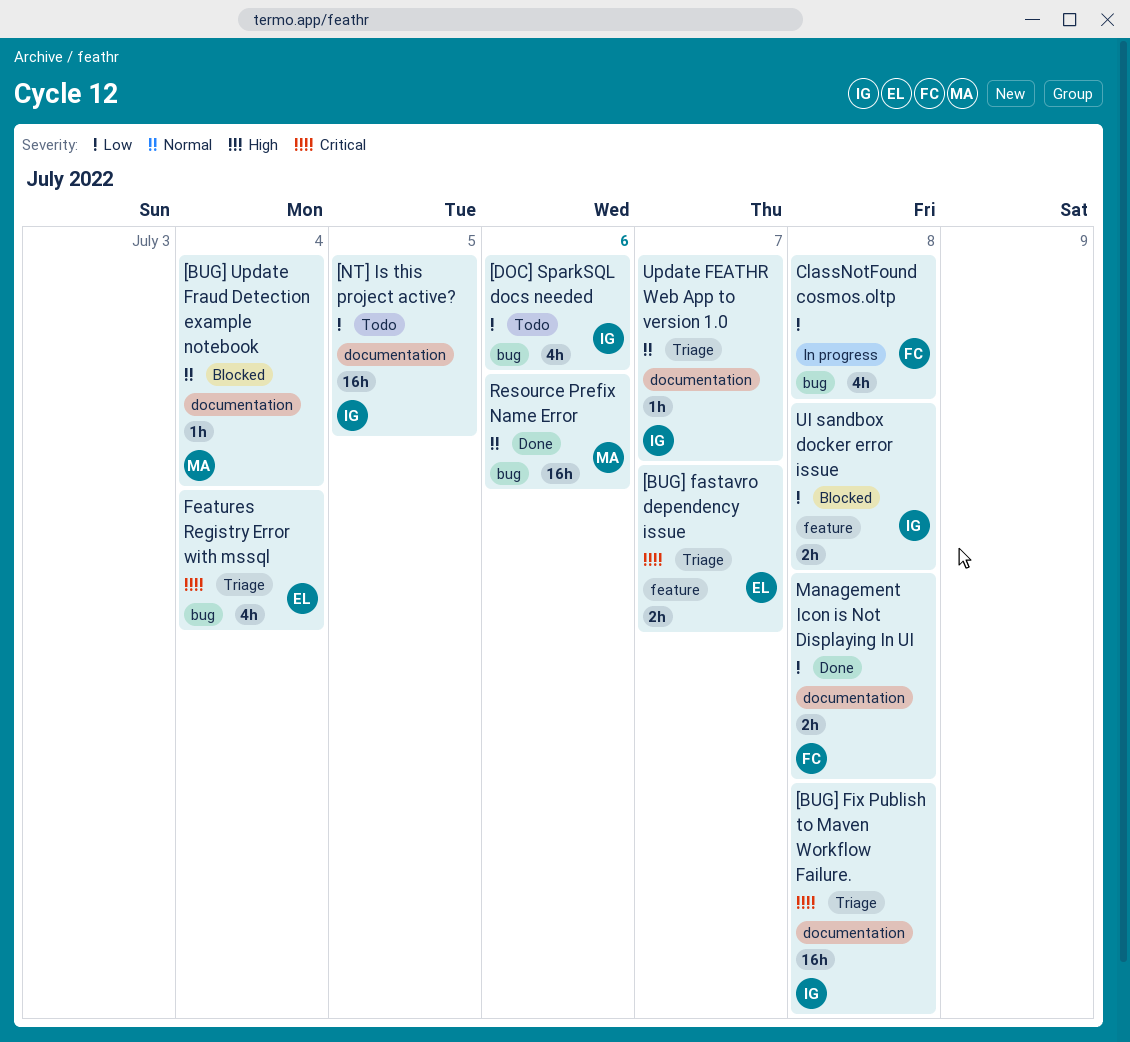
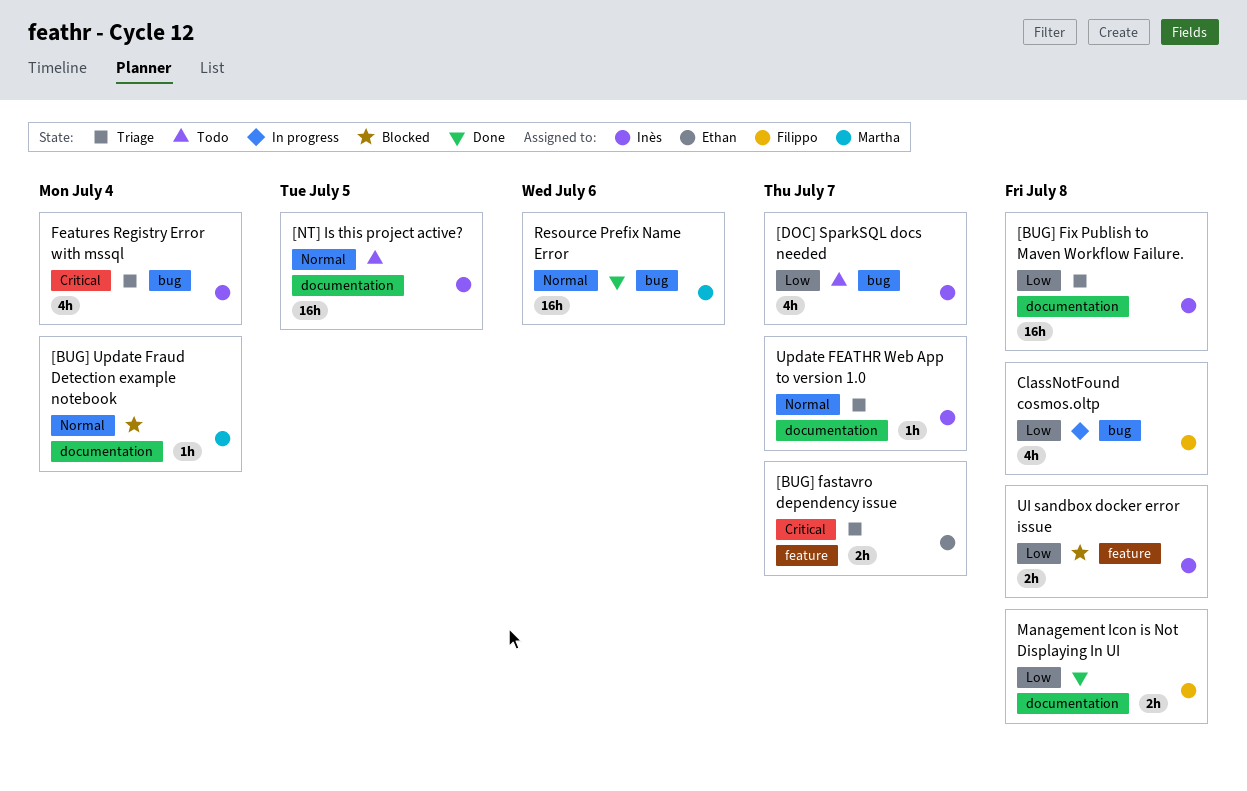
[BUG] Fix Publish to Maven Workflow Failure., priority: Critical -> Low
[DOC] SparkSQL docs needed, due: Jul 6 -> Jul 7
[NT] Is this project active?, priority: Low -> Normal
Features Registry Error with mssql, owner: Ethan -> Inès

